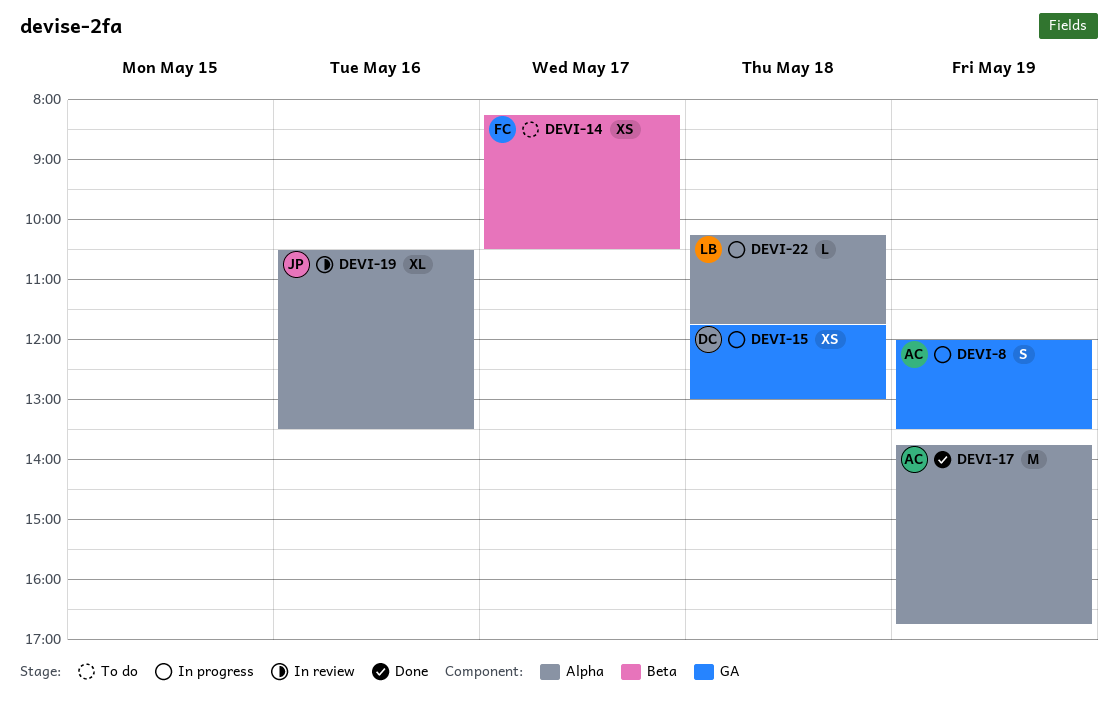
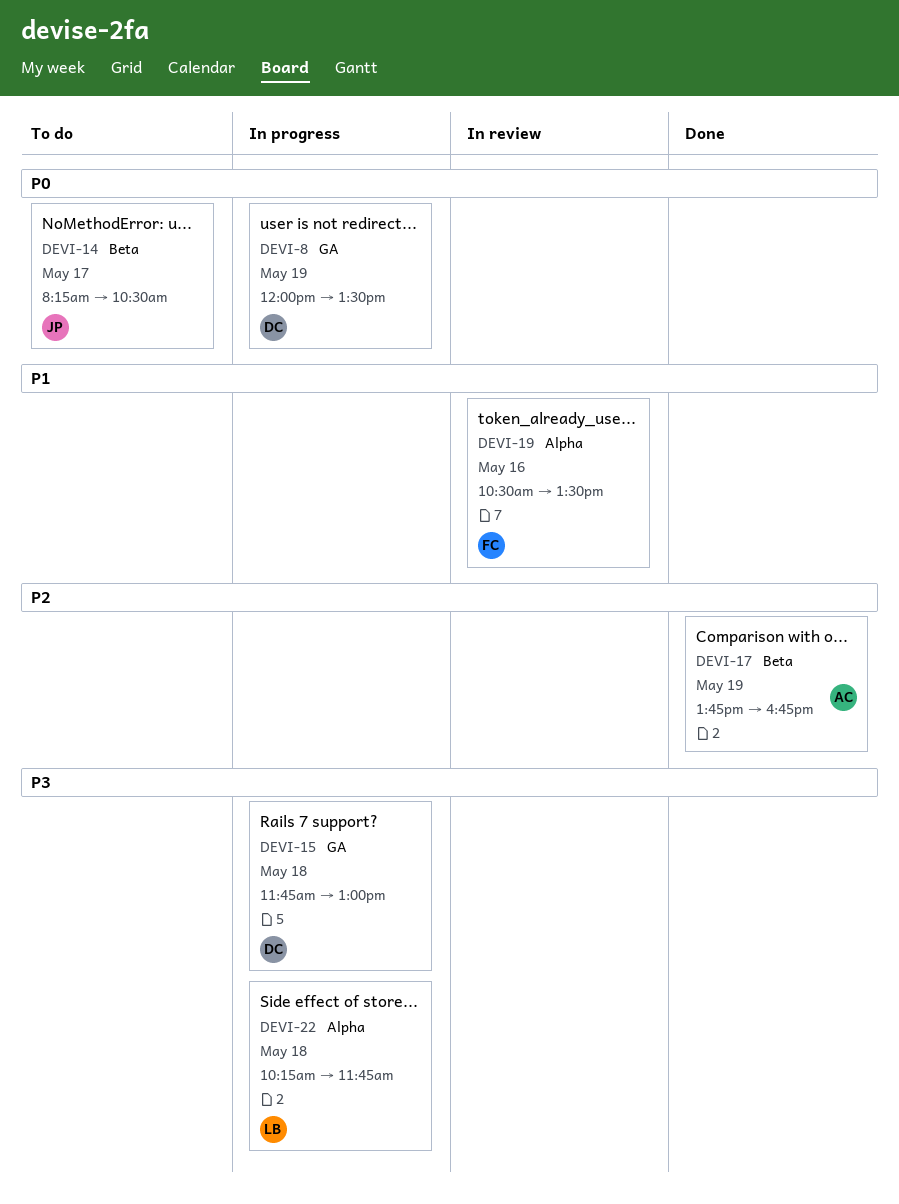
DEVI-8, owner: AC -> DC
DEVI-14, owner: FC -> JP
DEVI-17, label: Alpha -> Beta
DEVI-19, owner: JP -> FC

